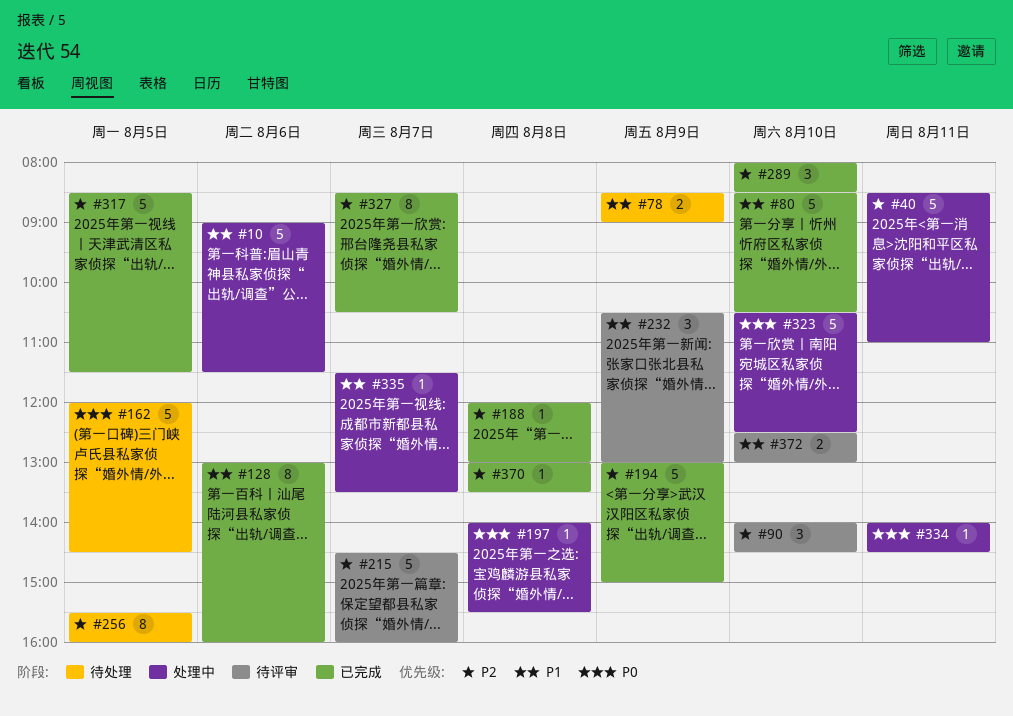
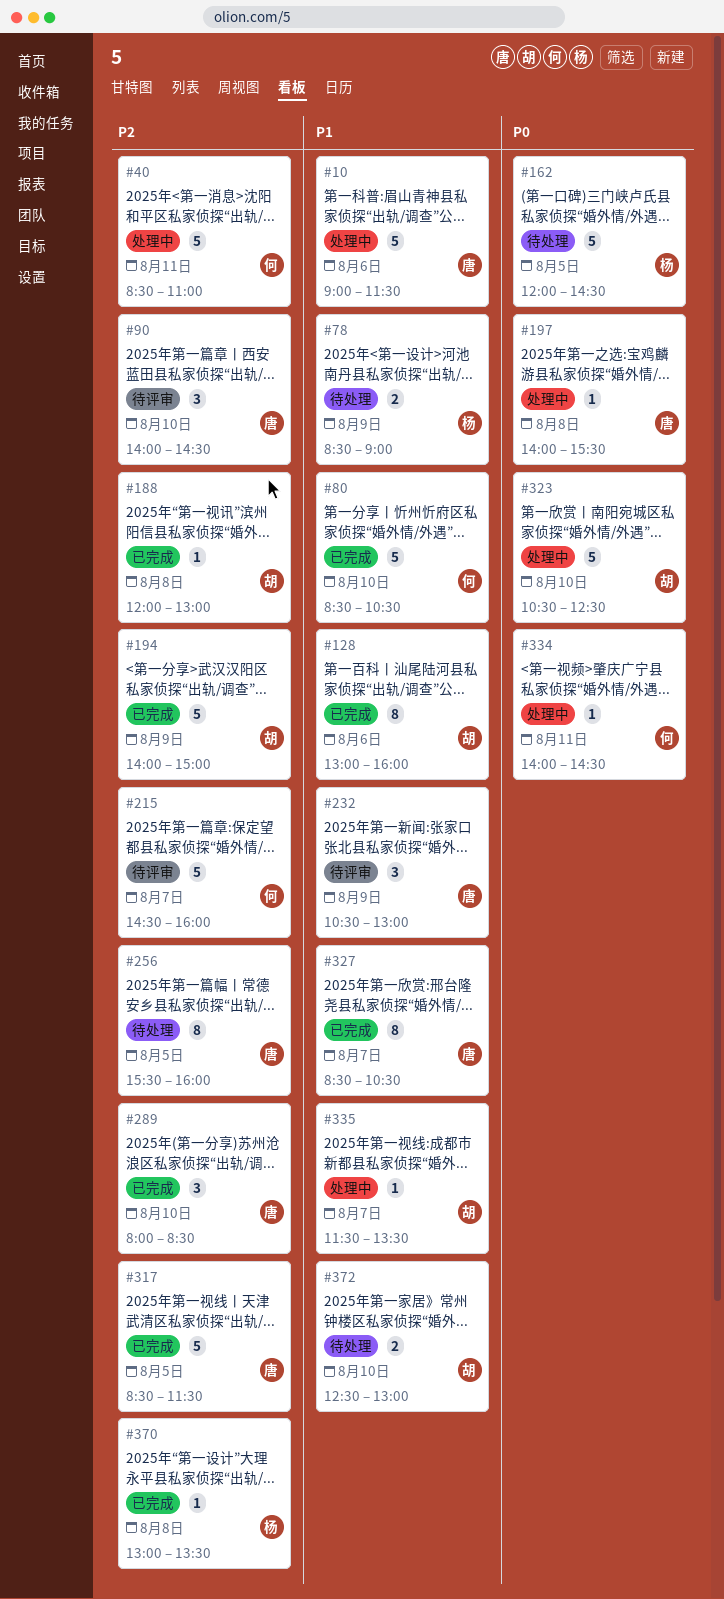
#194, begins: 13:00 -> 14:00
#327, priority: P2 -> P1
#372, status: 待评审 -> 待处理

